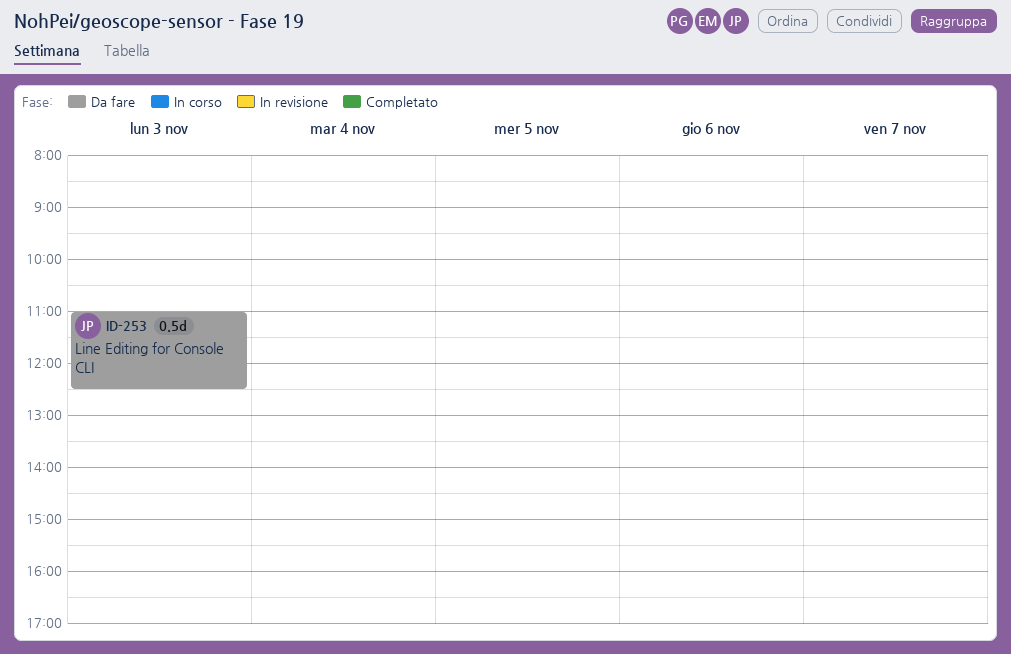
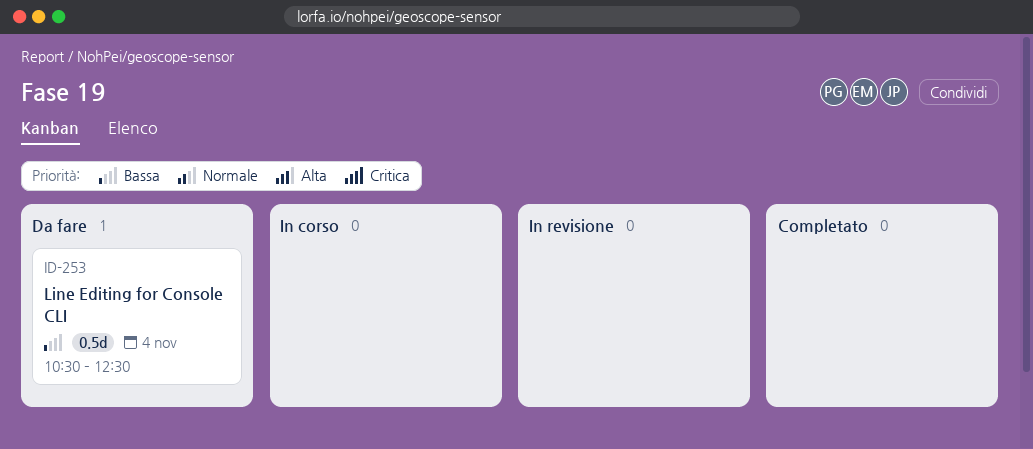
ID-253, day: Nov 3 -> Nov 4
ID-253, begins: 11:00 -> 10:30

